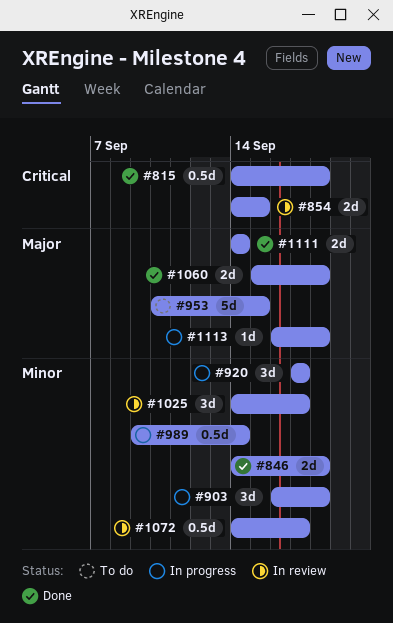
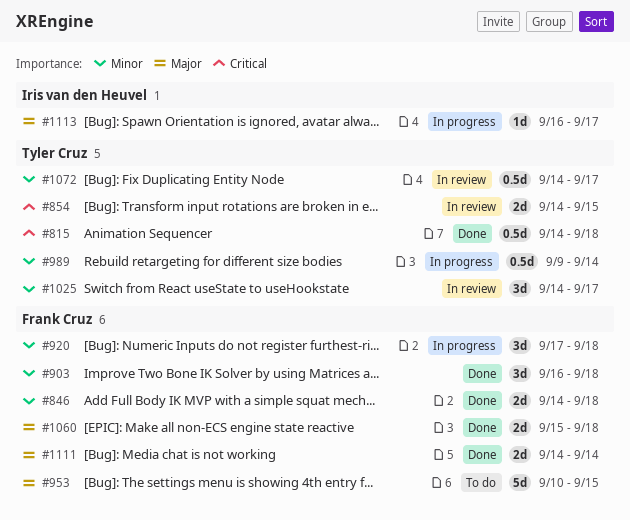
#903, status: In progress -> Done
#920, due: Sep 17 -> Sep 18
#1113, due: Sep 18 -> Sep 17

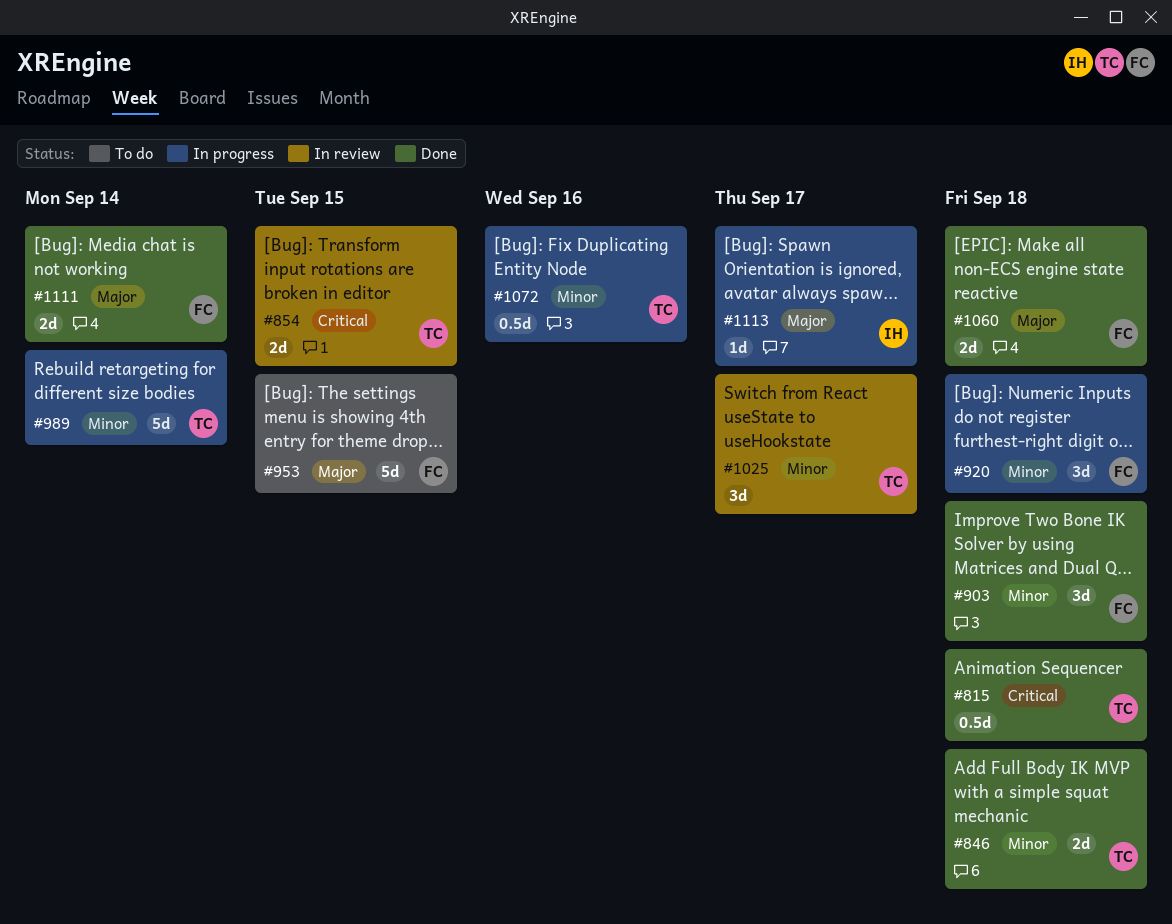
#846, owner: Frank Cruz -> Tyler Cruz
#989, estimate: 0.5d -> 5d
#1072, status: In review -> In progress
#1072, due: Sep 17 -> Sep 16

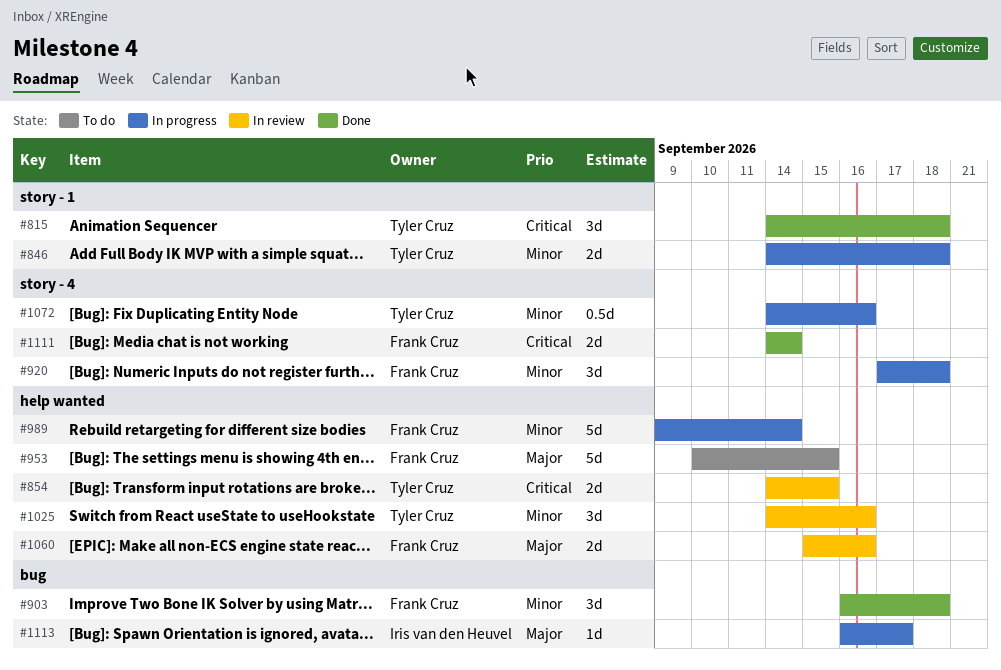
#815, estimate: 0.5d -> 3d
#846, status: Done -> In progress
#989, owner: Tyler Cruz -> Frank Cruz
#1025, due: Sep 17 -> Sep 16
#1060, status: Done -> In review
#1060, due: Sep 18 -> Sep 16
#1111, priority: Major -> Critical

